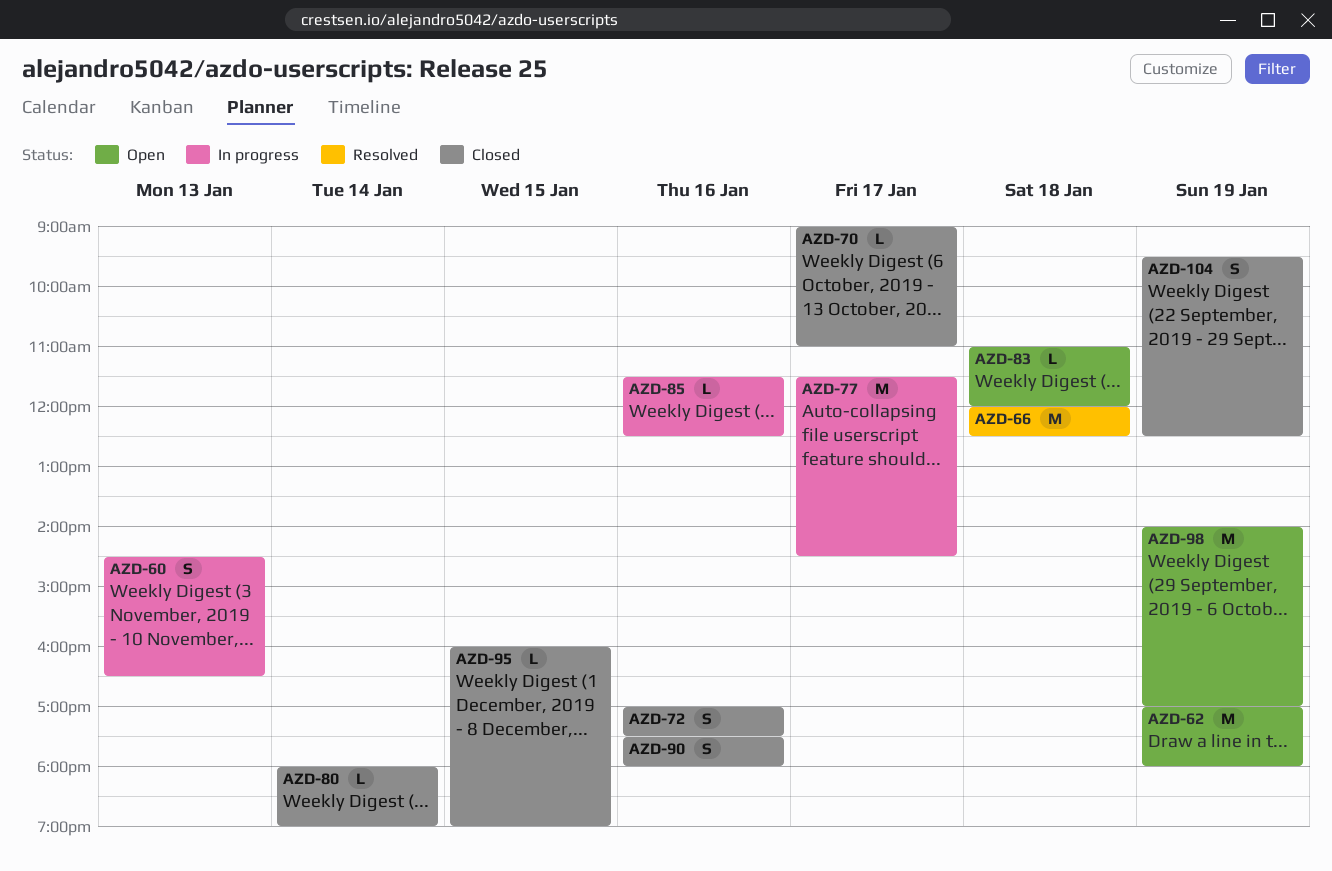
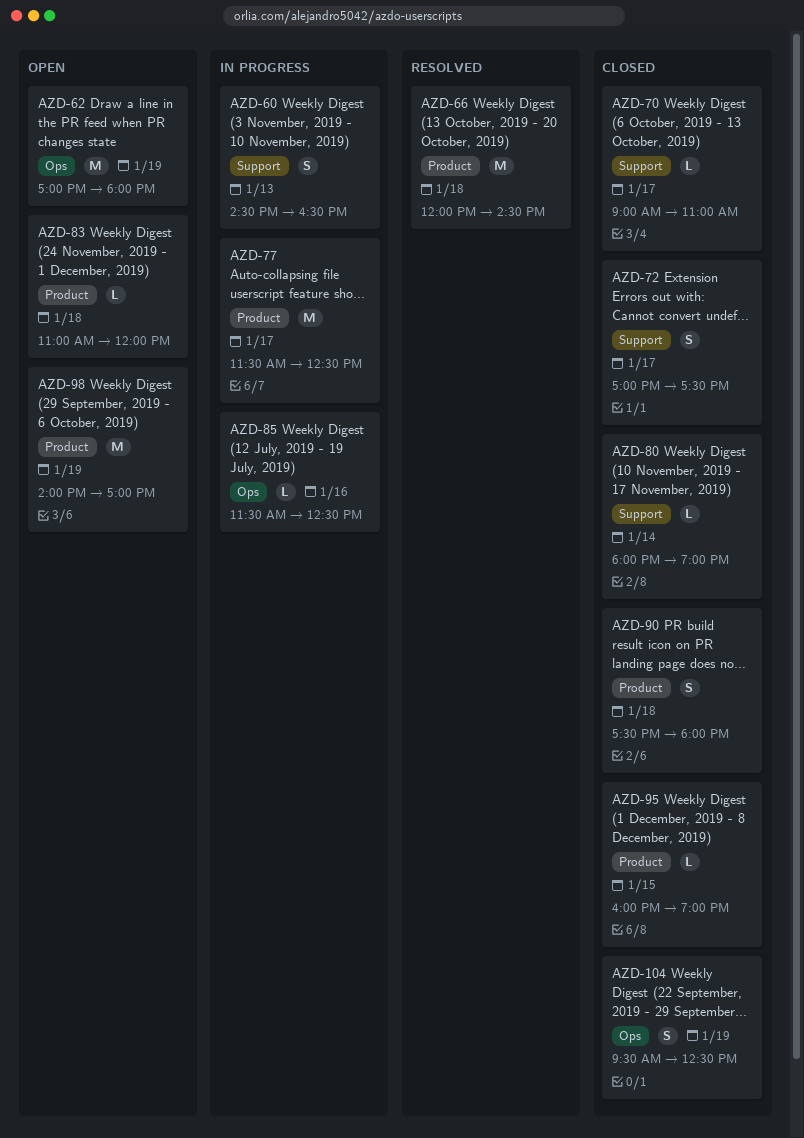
AZD-66, ends: 12:30 -> 14:30
AZD-72, day: Jan 16 -> Jan 17
AZD-77, ends: 14:30 -> 12:30
AZD-90, day: Jan 16 -> Jan 18

